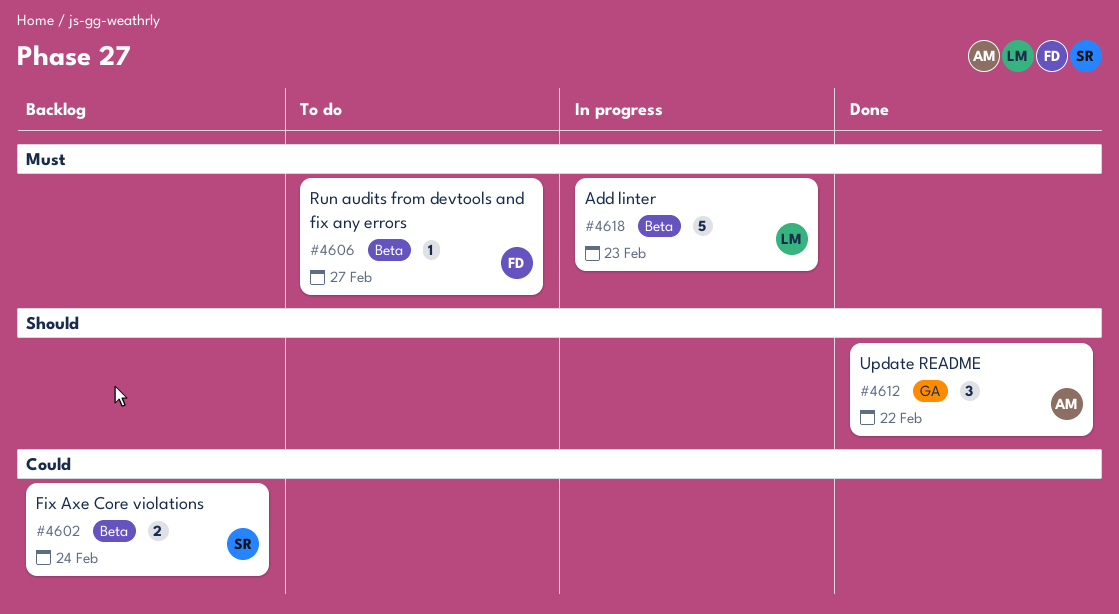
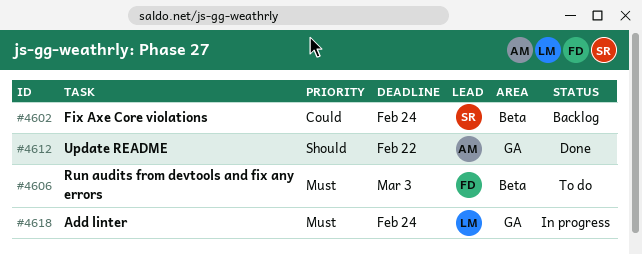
#4606, due: Feb 27 -> Mar 3
#4618, label: Beta -> GA
#4618, due: Feb 23 -> Feb 24

